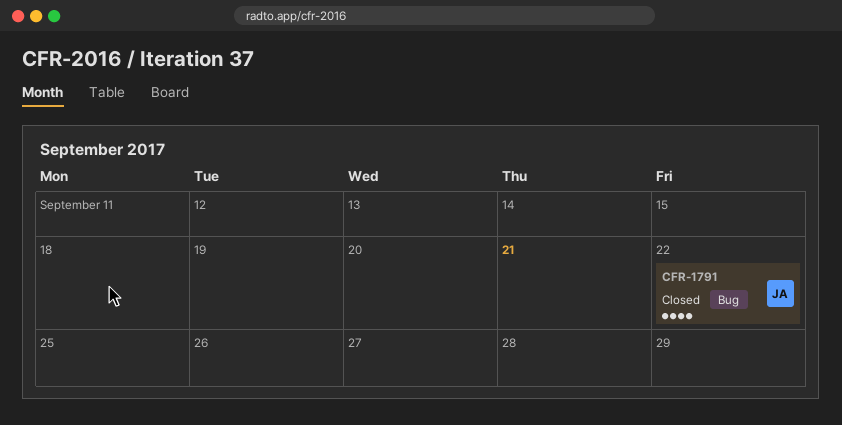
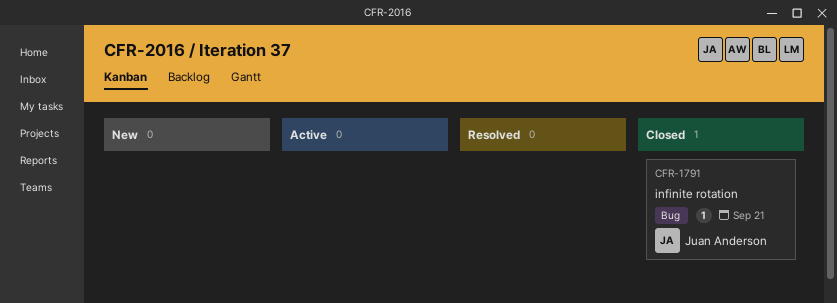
CFR-1791, estimate: 4 -> 1
CFR-1791, due: Sep 22 -> Sep 21

